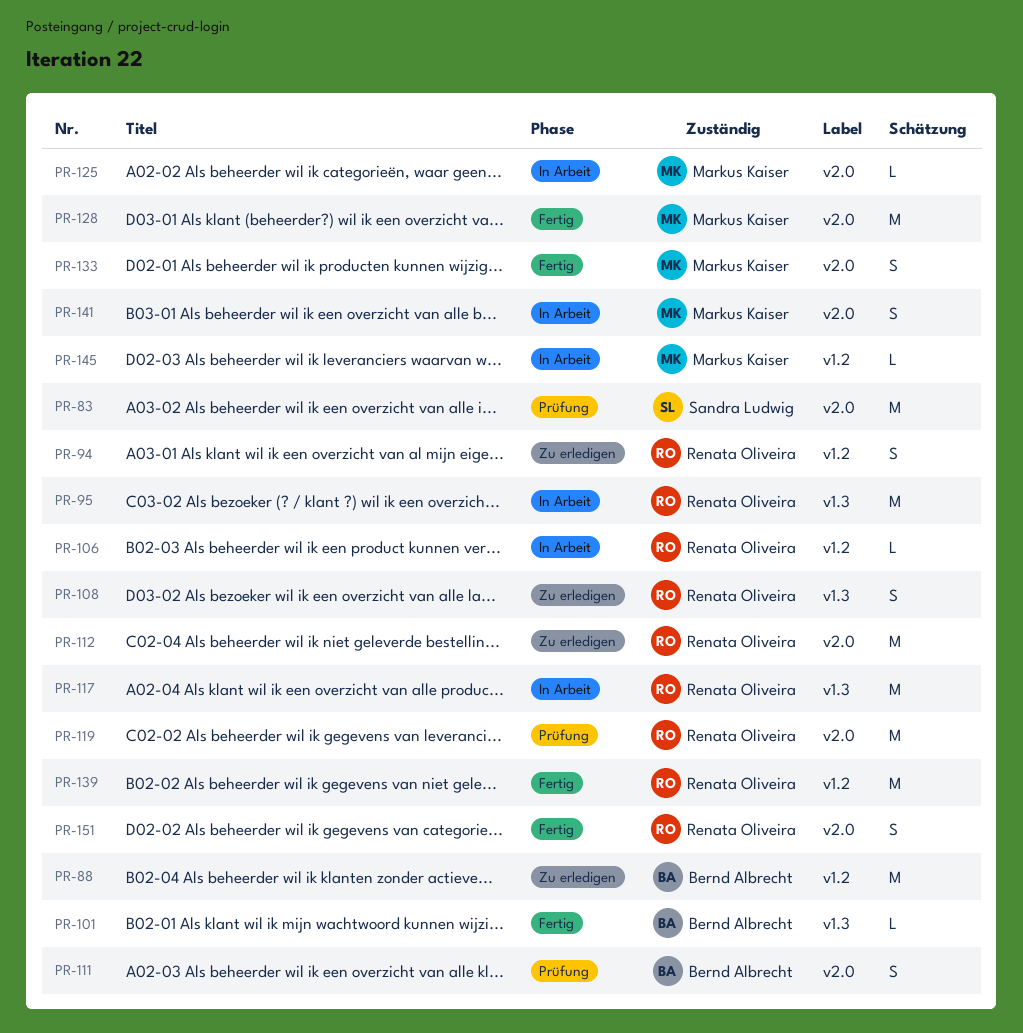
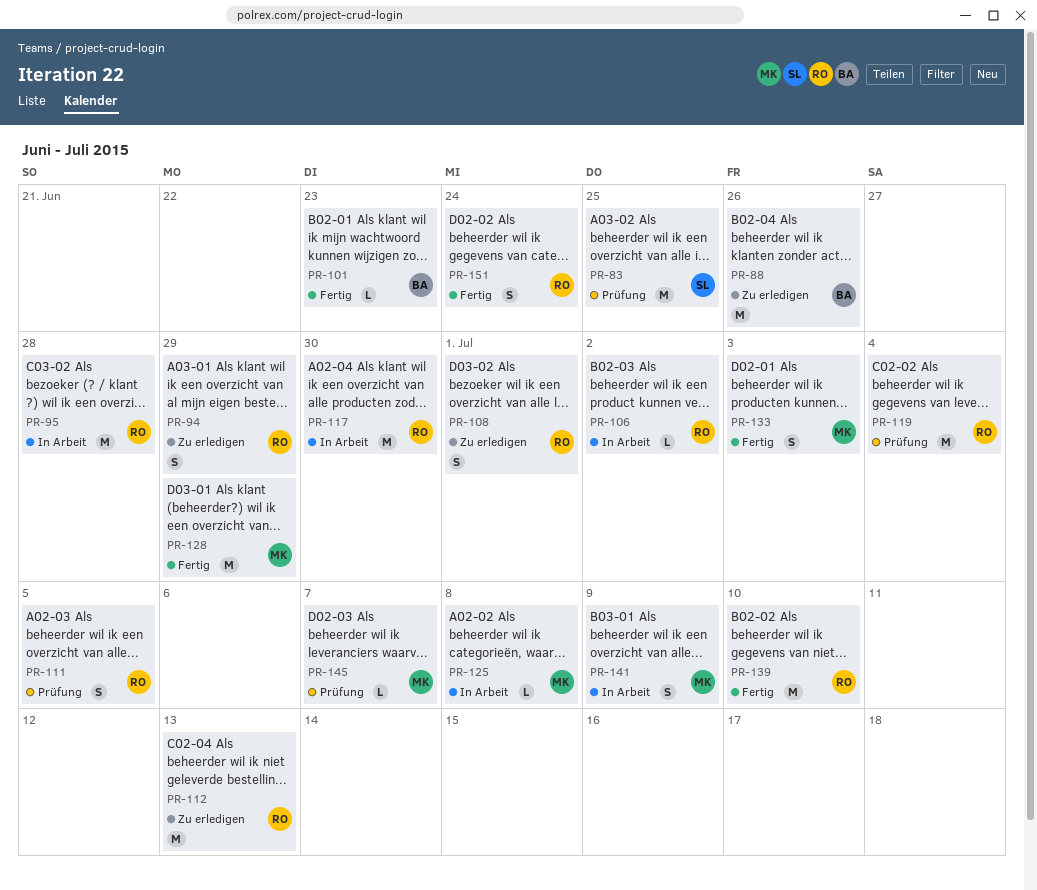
PR-111, owner: Bernd Albrecht -> Renata Oliveira
PR-145, status: In Arbeit -> Prüfung

